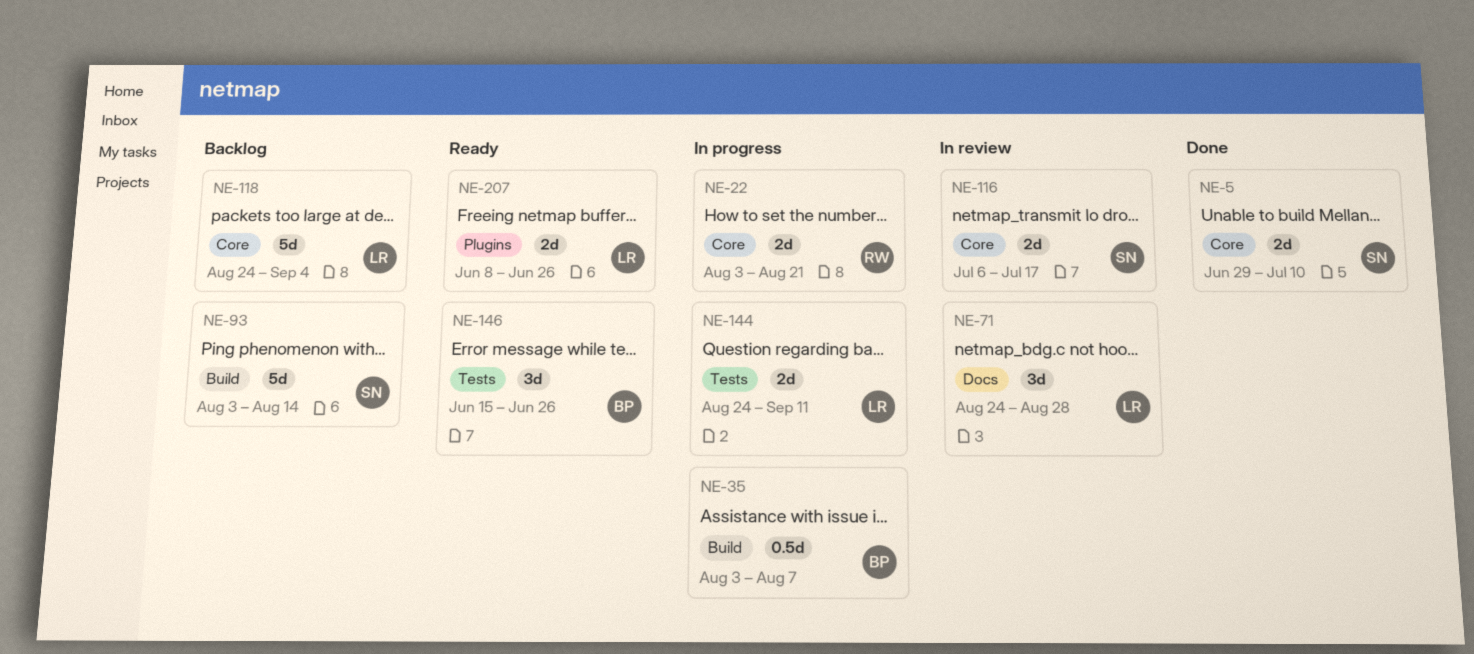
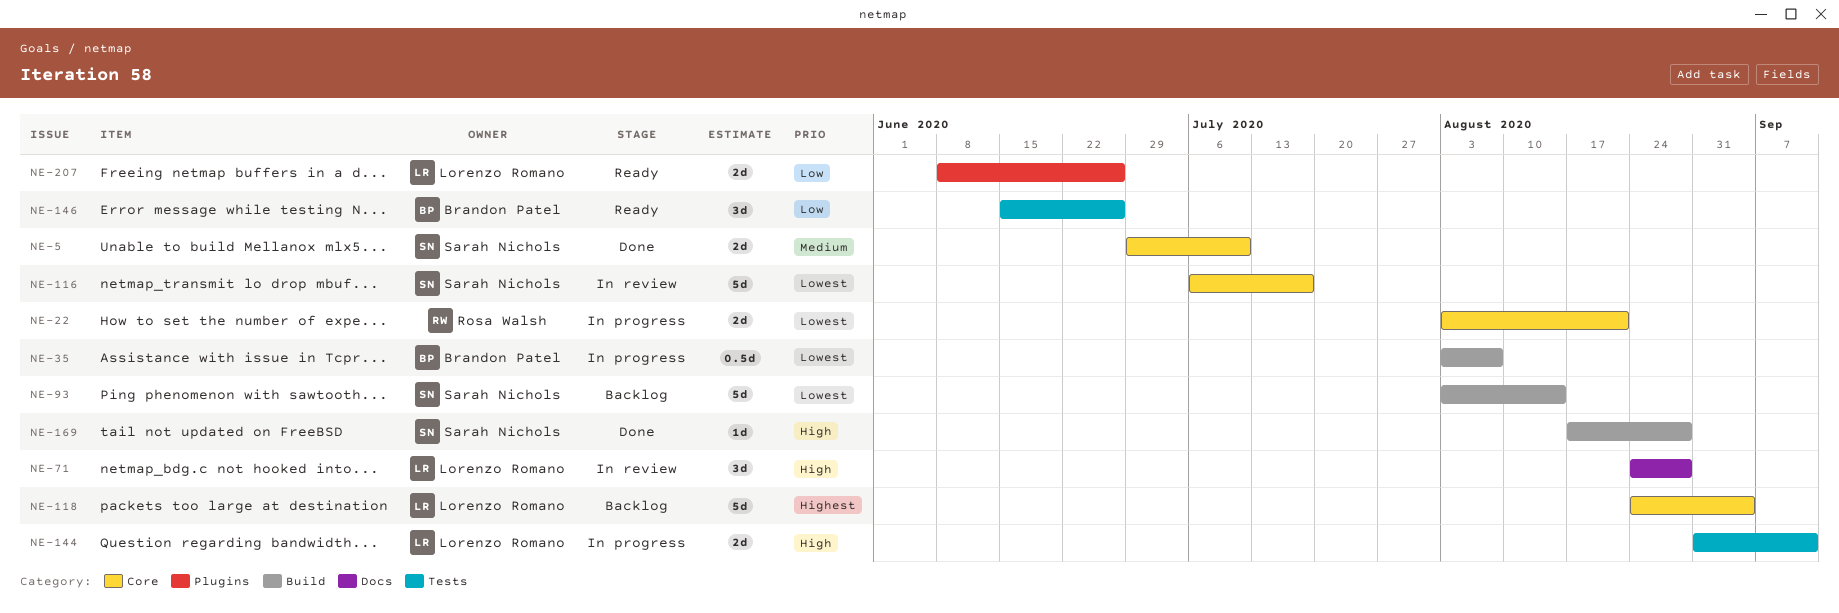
NE-116, estimate: 2d -> 5d
NE-144, start: Aug 24 -> Aug 31
NE-169: none -> present

